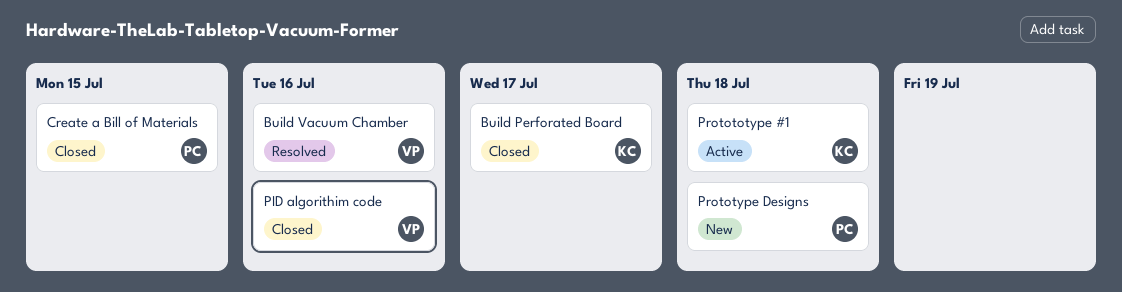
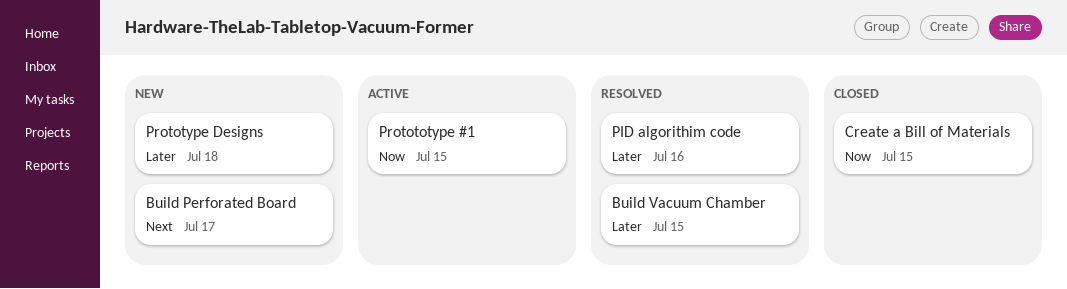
Build Perforated Board, status: Closed -> New
Build Vacuum Chamber, due: Jul 16 -> Jul 15
PID algorithim code, status: Closed -> Resolved
Protototype #1, due: Jul 18 -> Jul 15

